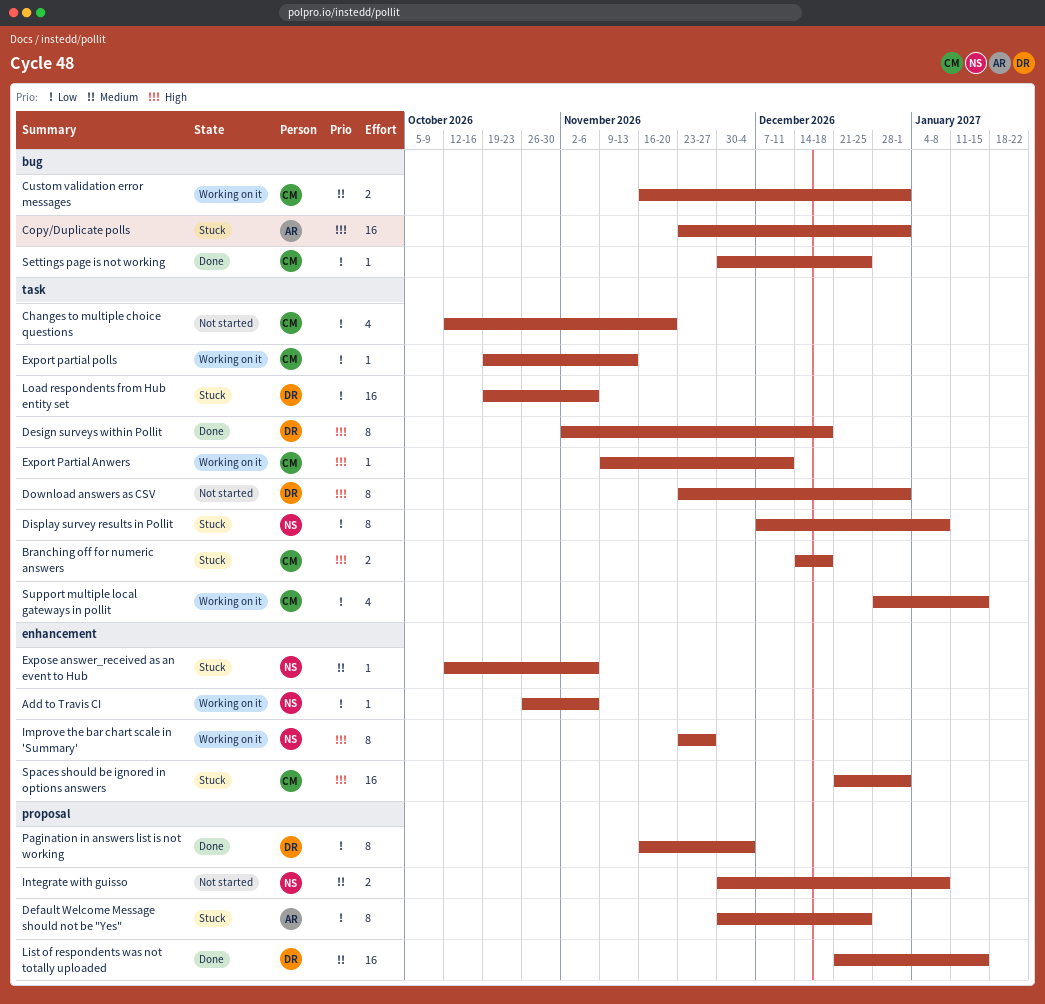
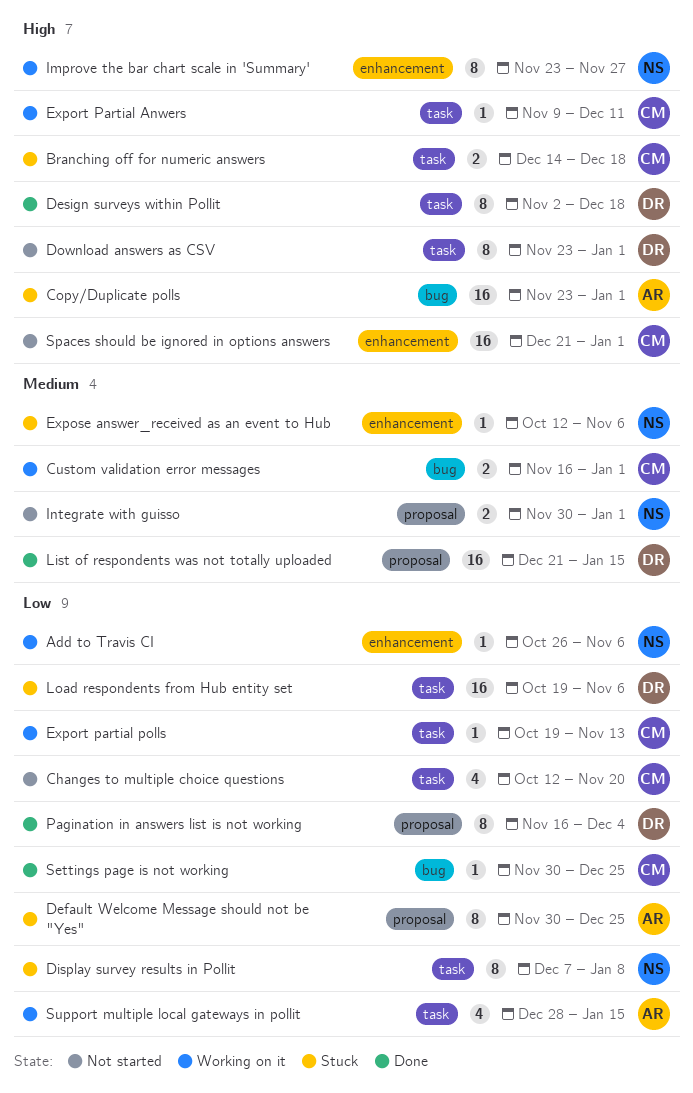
Integrate with guisso, due: Jan 8 -> Jan 1
Spaces should be ignored in options answers, status: Stuck -> Not started
Support multiple local gateways in pollit, owner: CM -> AR

